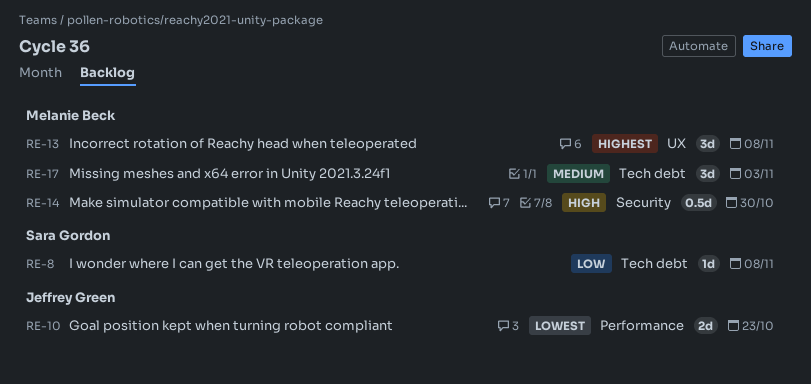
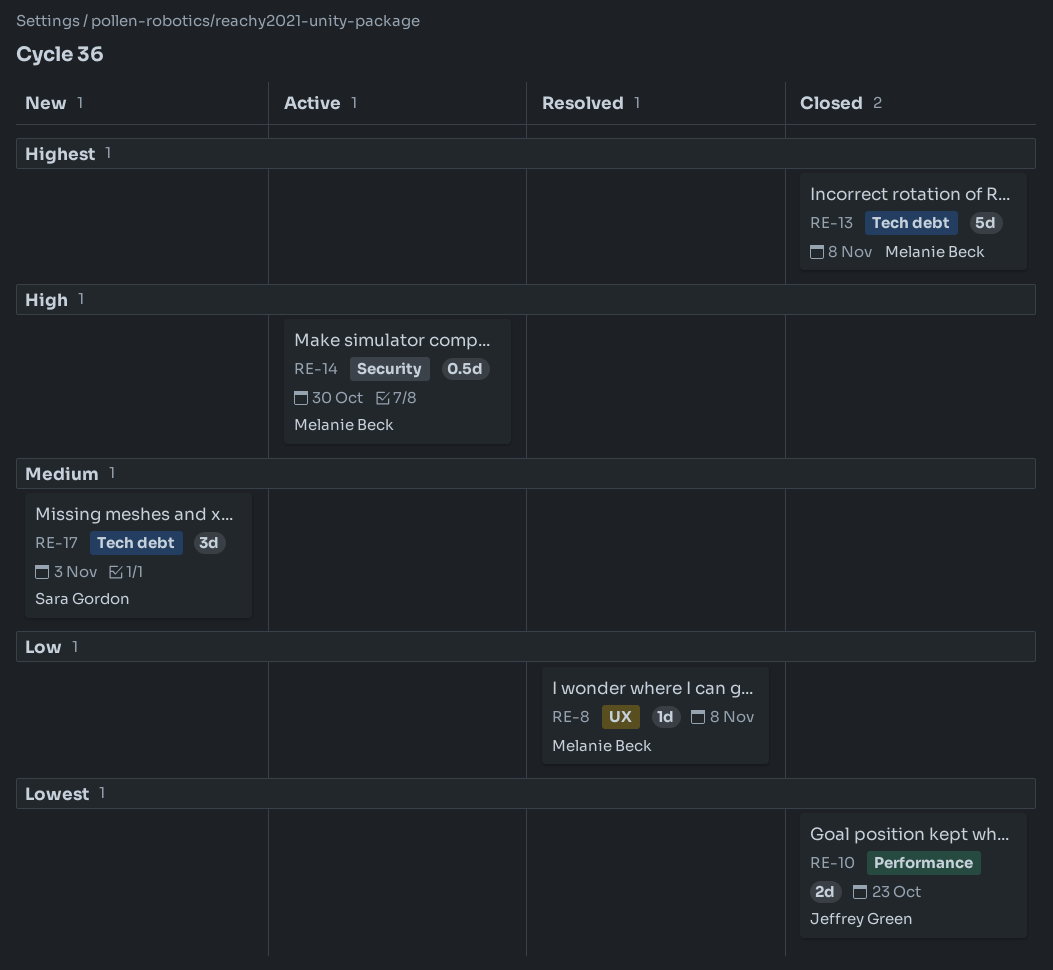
RE-8, owner: Sara Gordon -> Melanie Beck
RE-8, label: Tech debt -> UX
RE-13, label: UX -> Tech debt
RE-13, estimate: 3d -> 5d
RE-17, owner: Melanie Beck -> Sara Gordon

